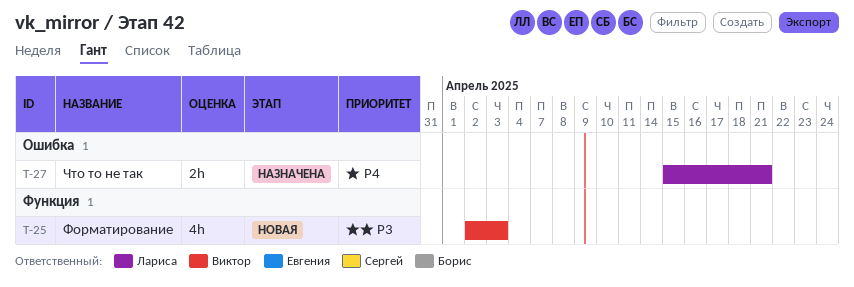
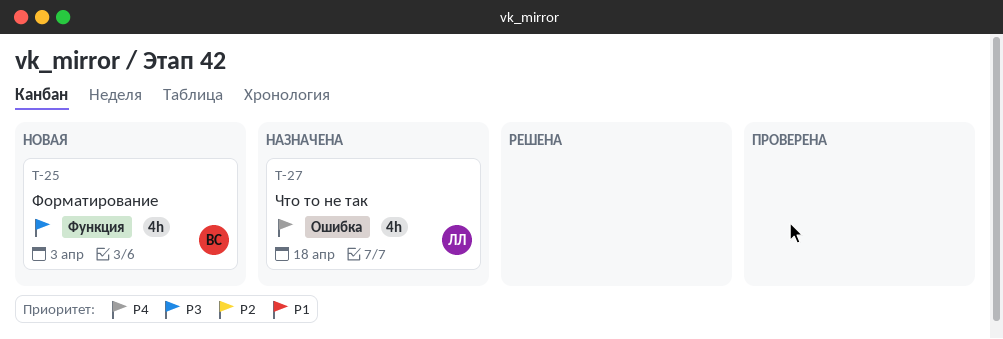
T-27, estimate: 2h -> 4h
T-27, due: Apr 21 -> Apr 18

